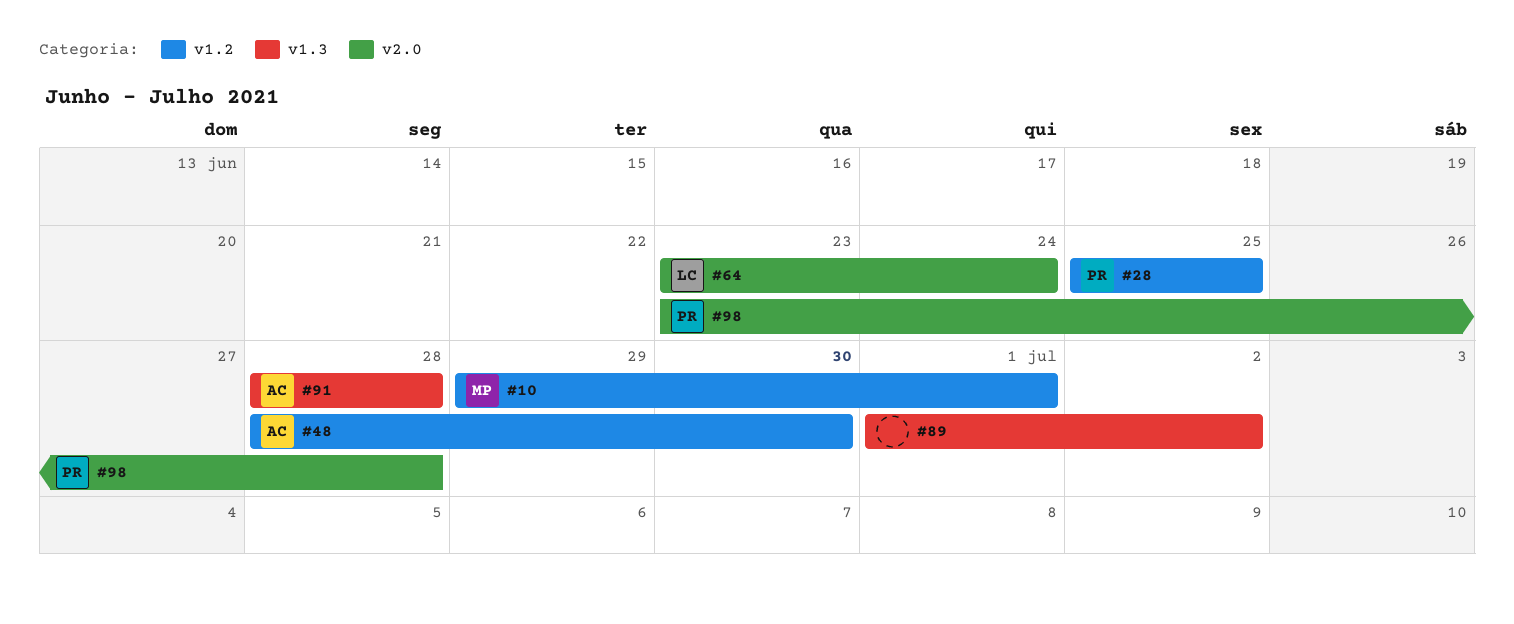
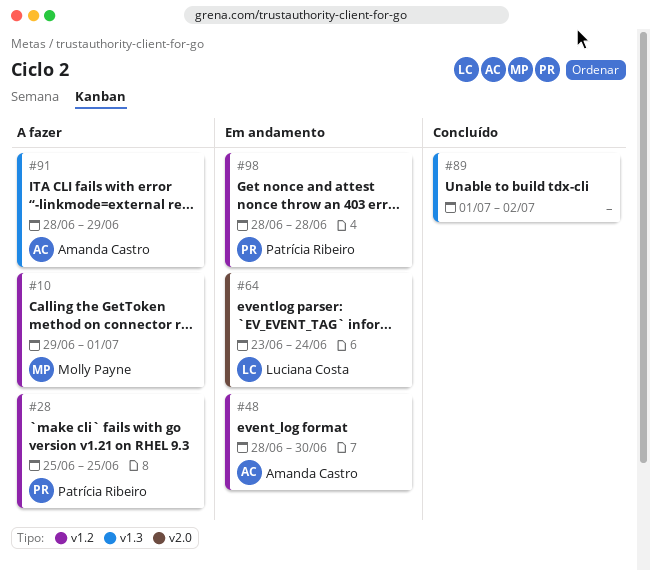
#91, due: Jun 28 -> Jun 29
#98, label: v2.0 -> v1.2
#98, start: Jun 23 -> Jun 28

